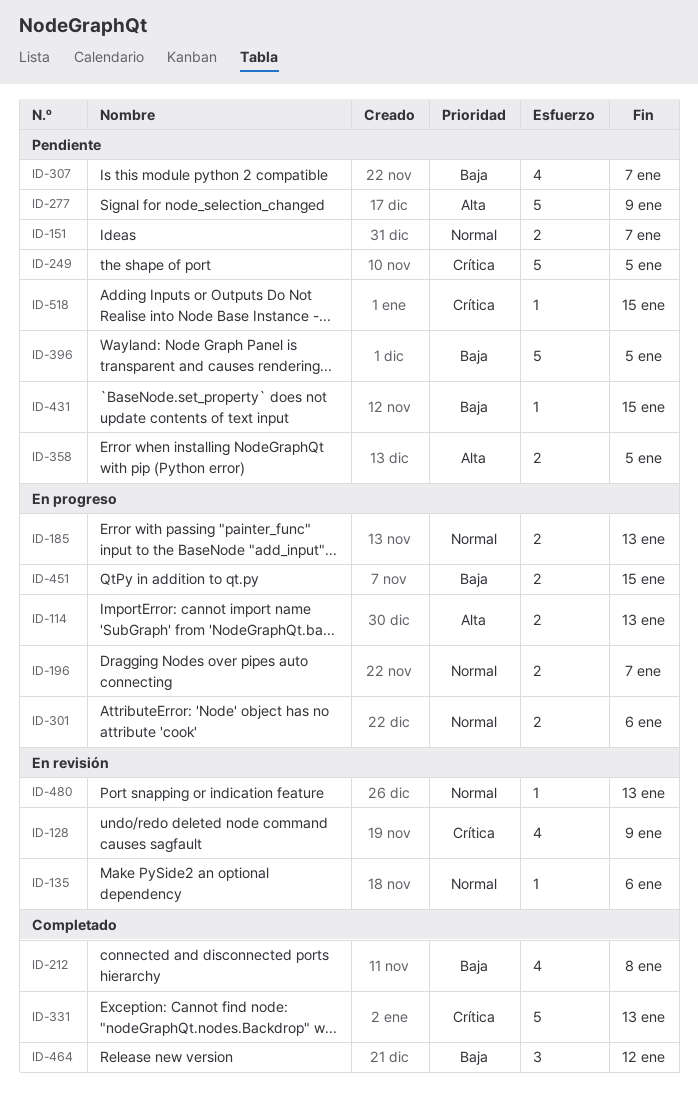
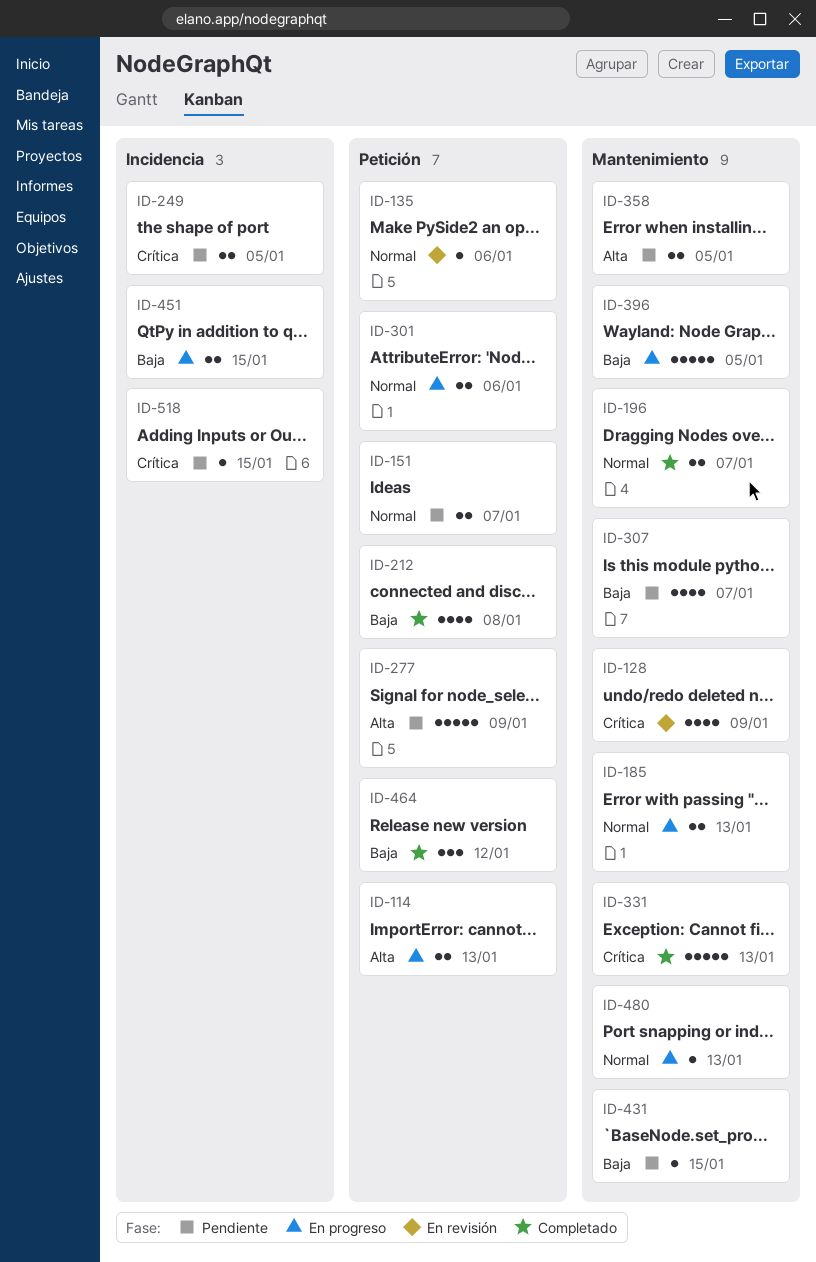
ID-196, status: En progreso -> Completado
ID-249, estimate: 5 -> 2
ID-396, status: Pendiente -> En progreso
ID-480, status: En revisión -> En progreso

